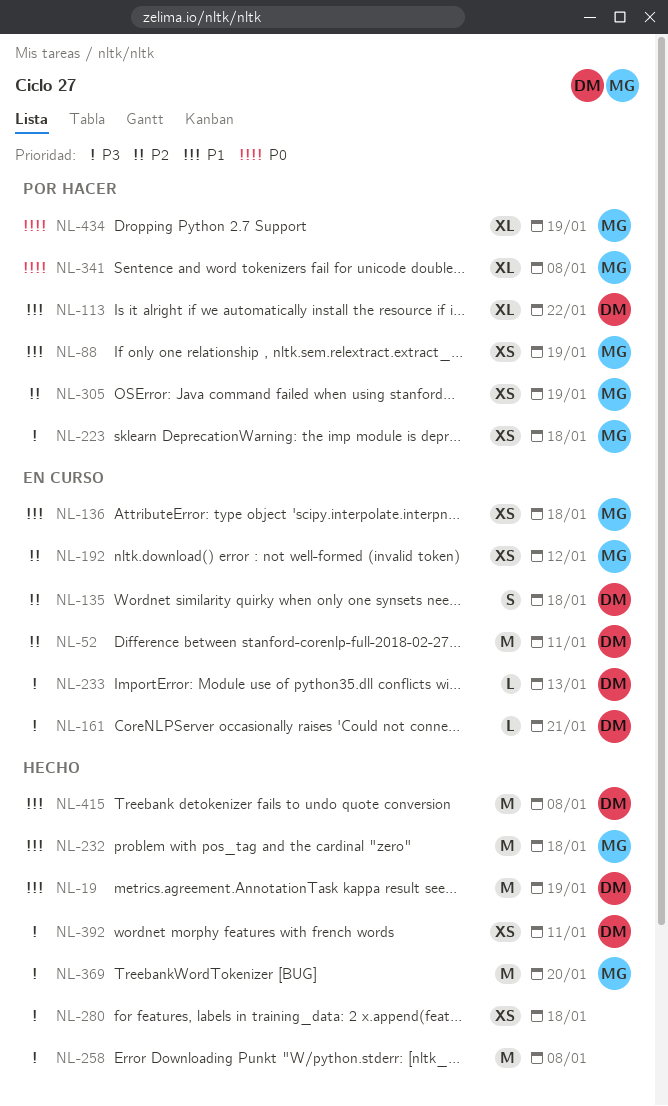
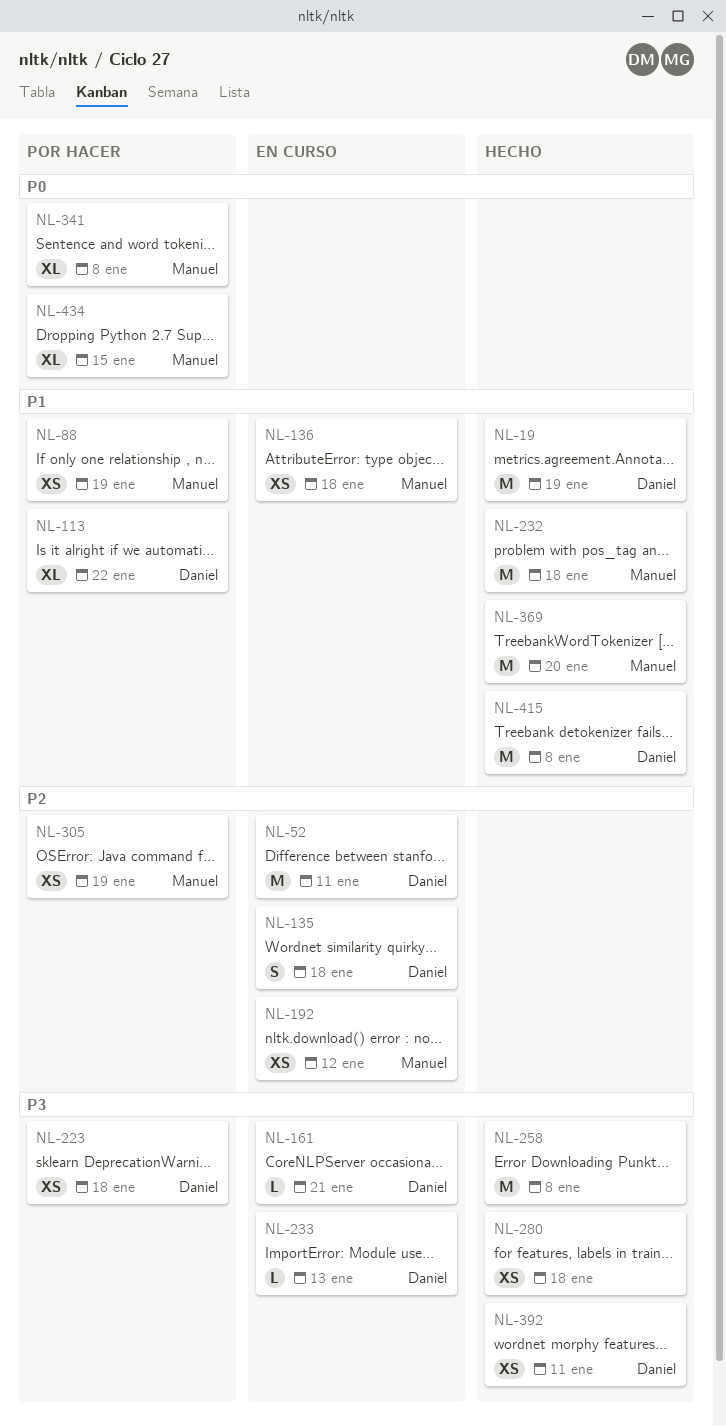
NL-223, owner: Manuel -> Daniel
NL-369, priority: P3 -> P1
NL-434, due: Jan 19 -> Jan 15

